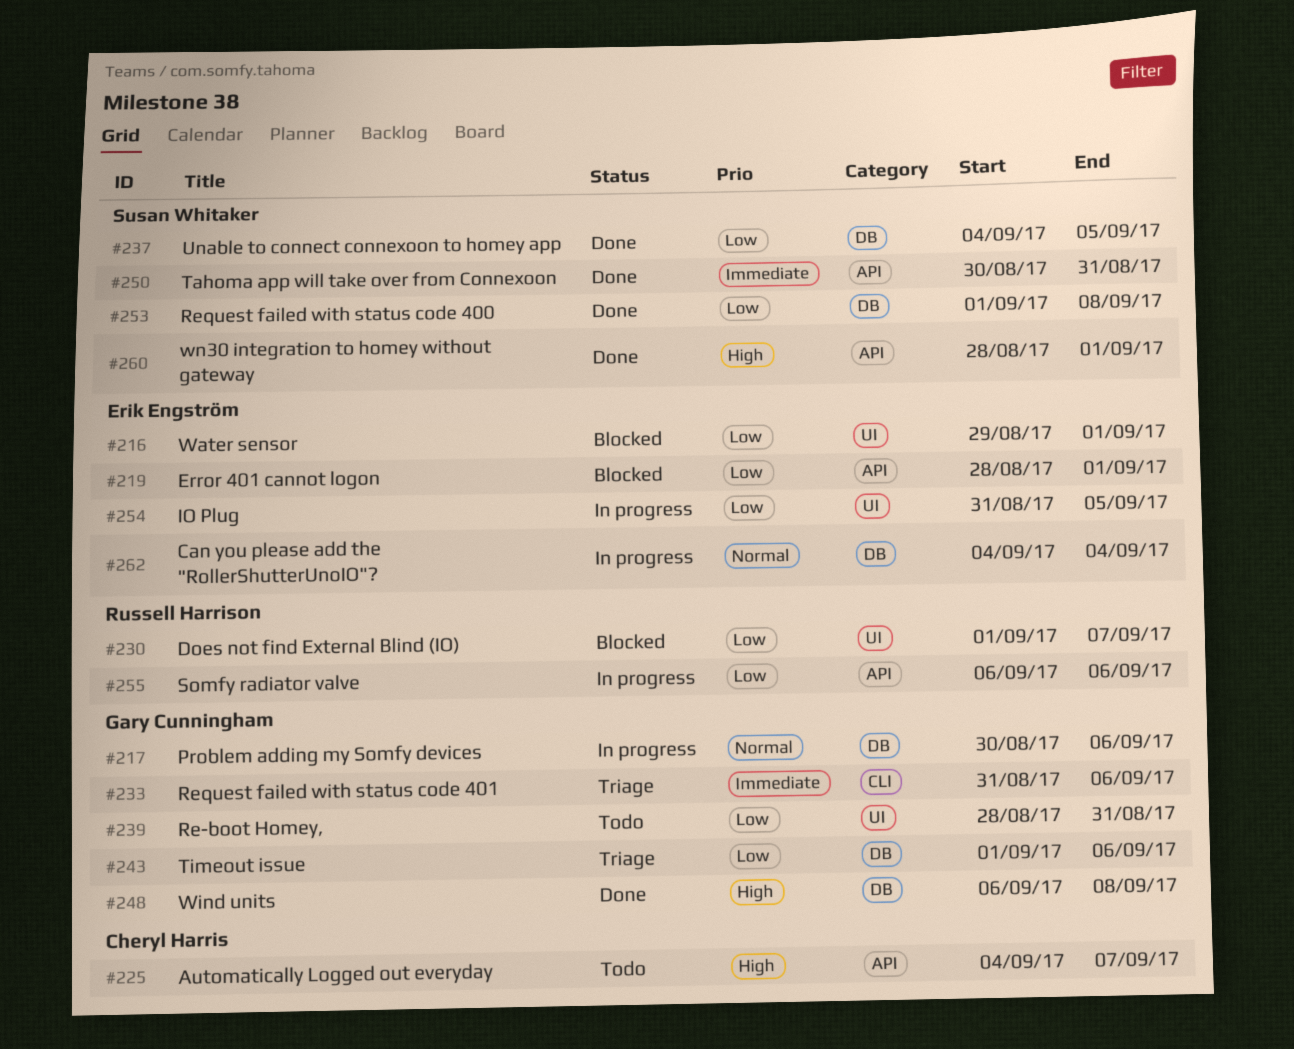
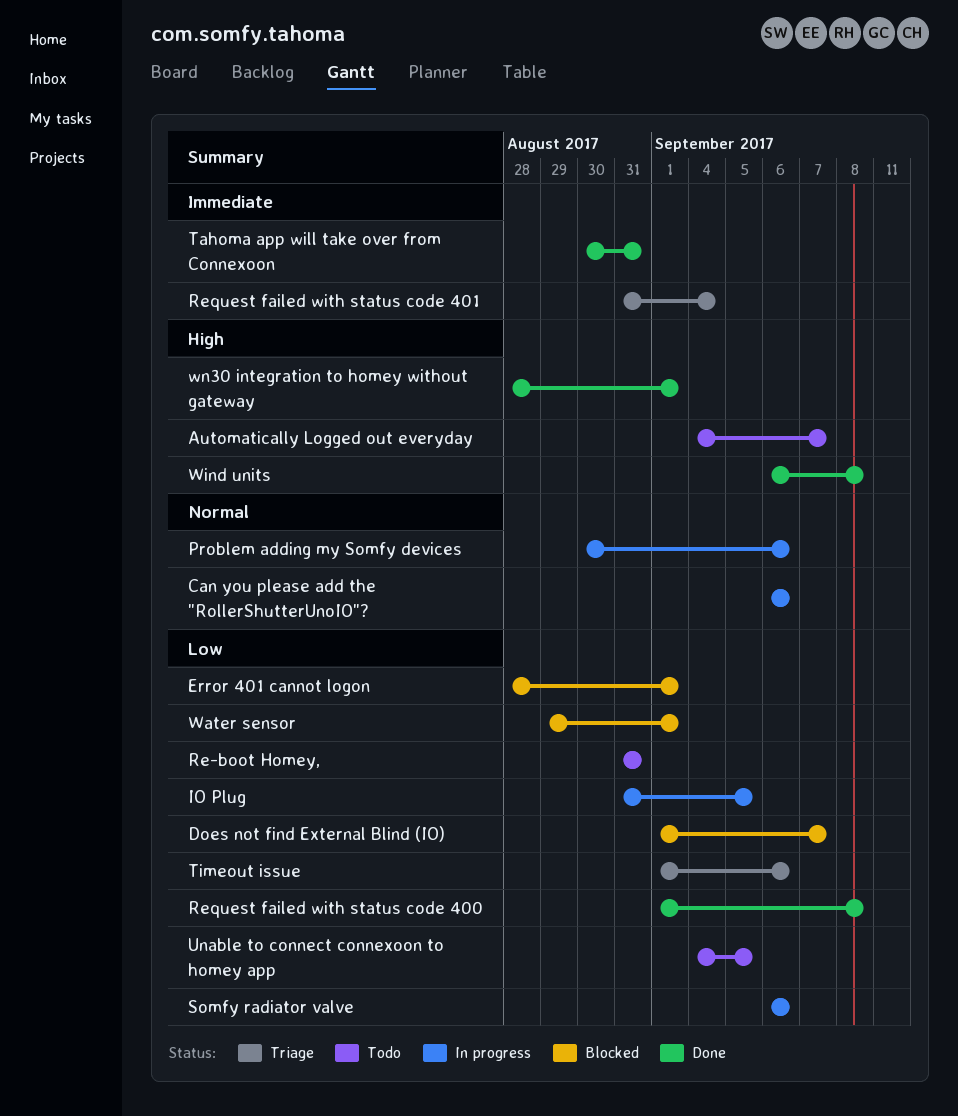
Can you please add the "RollerShutterUnoIO"?, start: Sep 4 -> Sep 6
Can you please add the "RollerShutterUnoIO"?, due: Sep 4 -> Sep 6
Re-boot Homey,, start: Aug 28 -> Aug 31
Request failed with status code 401, due: Sep 6 -> Sep 4
Unable to connect connexoon to homey app, status: Done -> Todo

